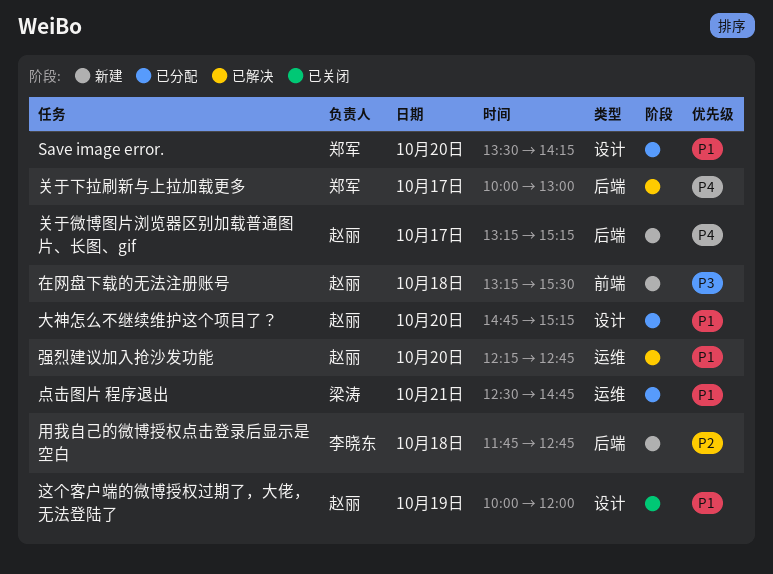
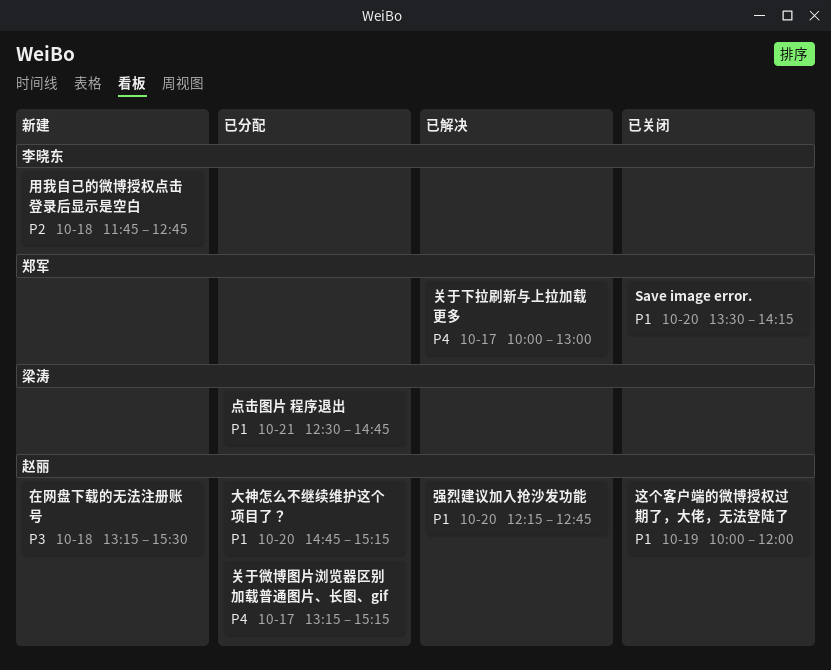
Save image error., status: 已分配 -> 已关闭
关于微博图片浏览器区别加载普通图片、长图、gif, status: 新建 -> 已分配

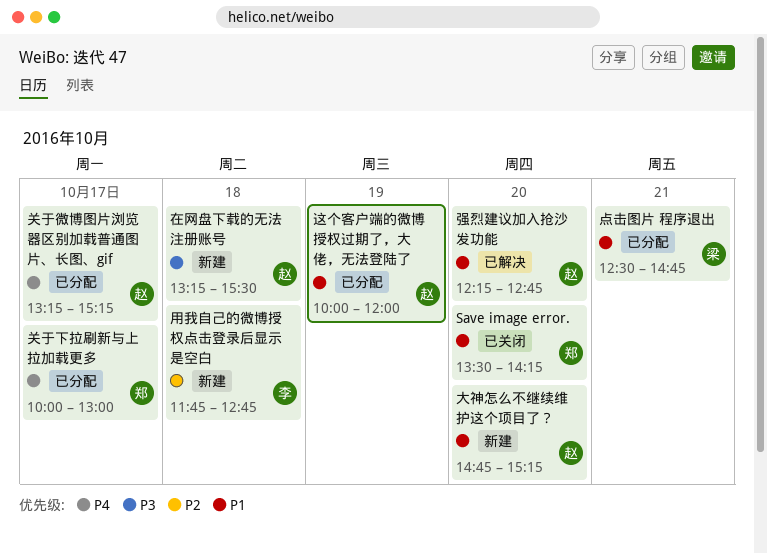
关于下拉刷新与上拉加载更多, status: 已解决 -> 已分配
大神怎么不继续维护这个项目了？, status: 已分配 -> 新建
这个客户端的微博授权过期了，大佬，无法登陆了, status: 已关闭 -> 已分配

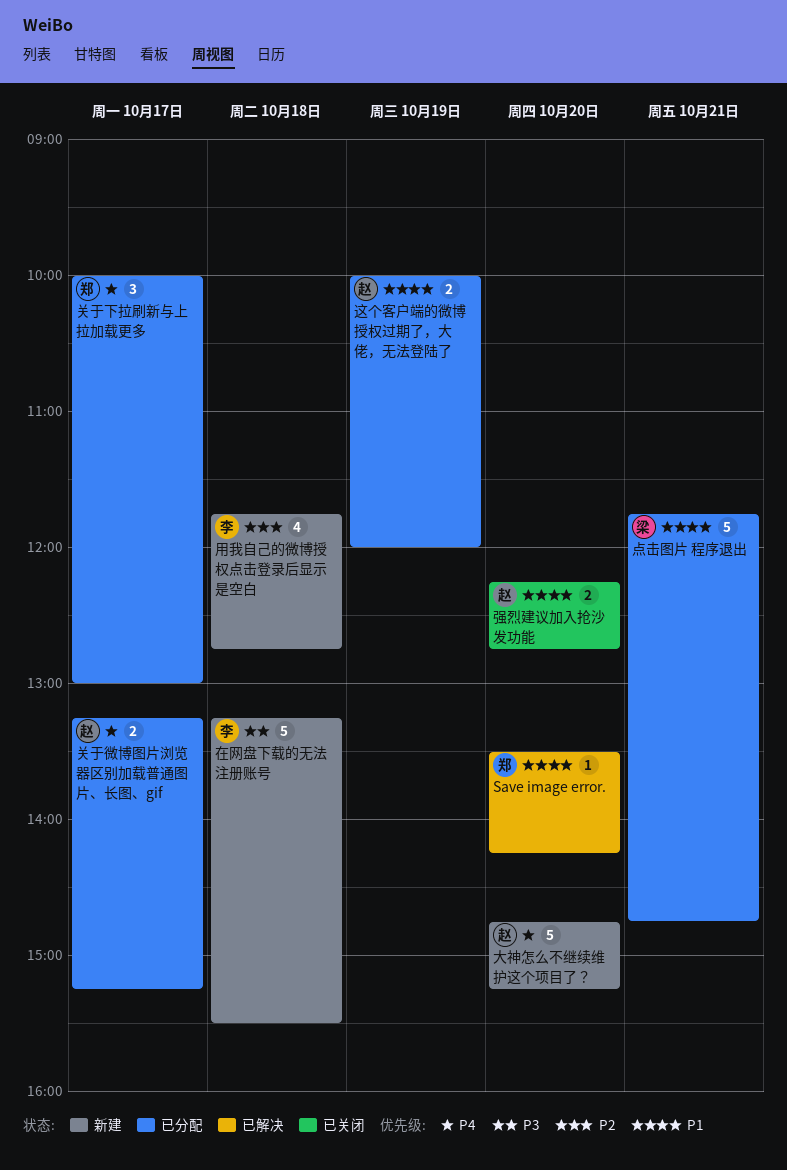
Save image error., status: 已关闭 -> 已解决
在网盘下载的无法注册账号, owner: 赵 -> 李
大神怎么不继续维护这个项目了？, priority: P1 -> P4
强烈建议加入抢沙发功能, status: 已解决 -> 已关闭
点击图片 程序退出, begins: 12:30 -> 11:45

